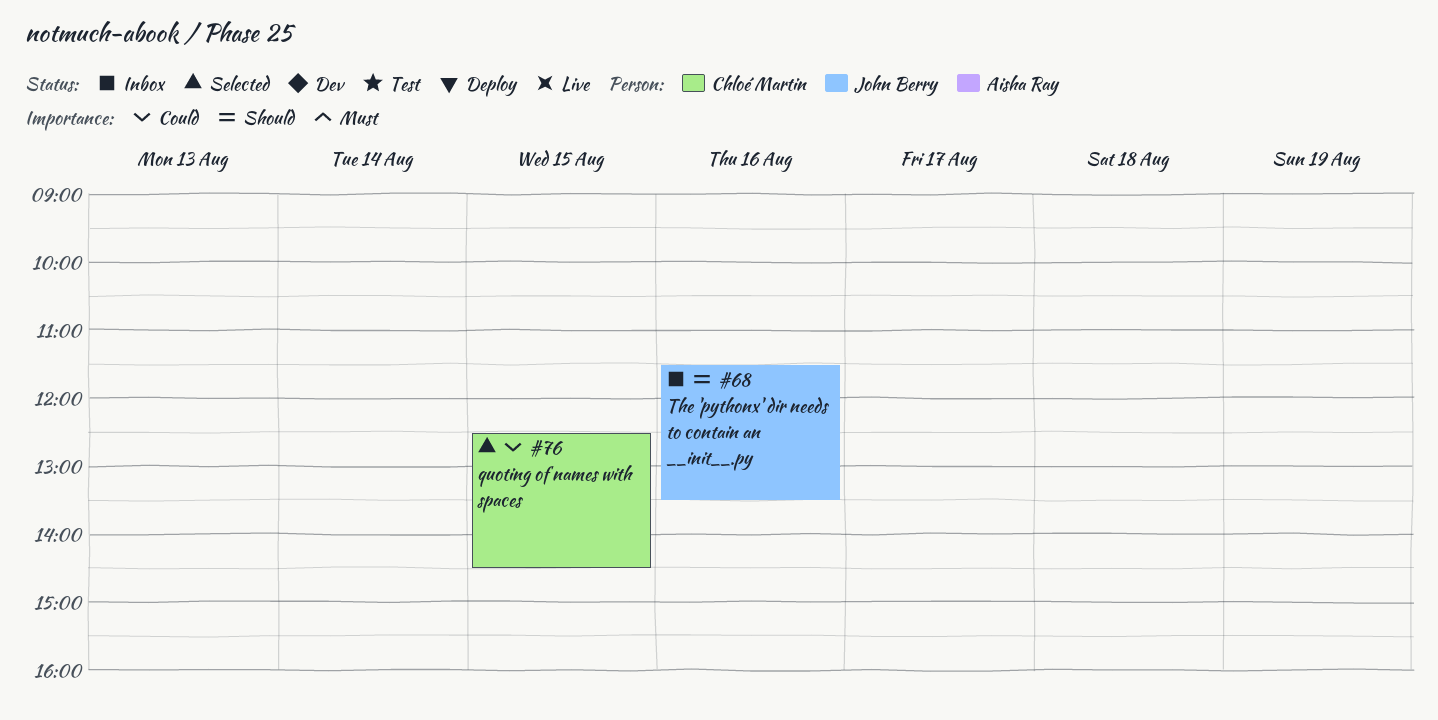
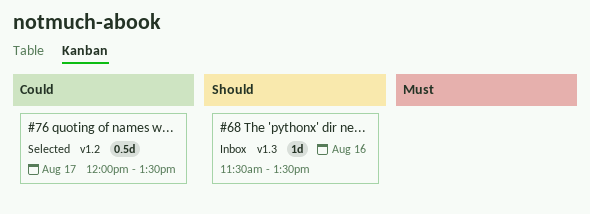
#76, day: Aug 15 -> Aug 17
#76, begins: 12:30 -> 12:00
#76, ends: 14:30 -> 13:30

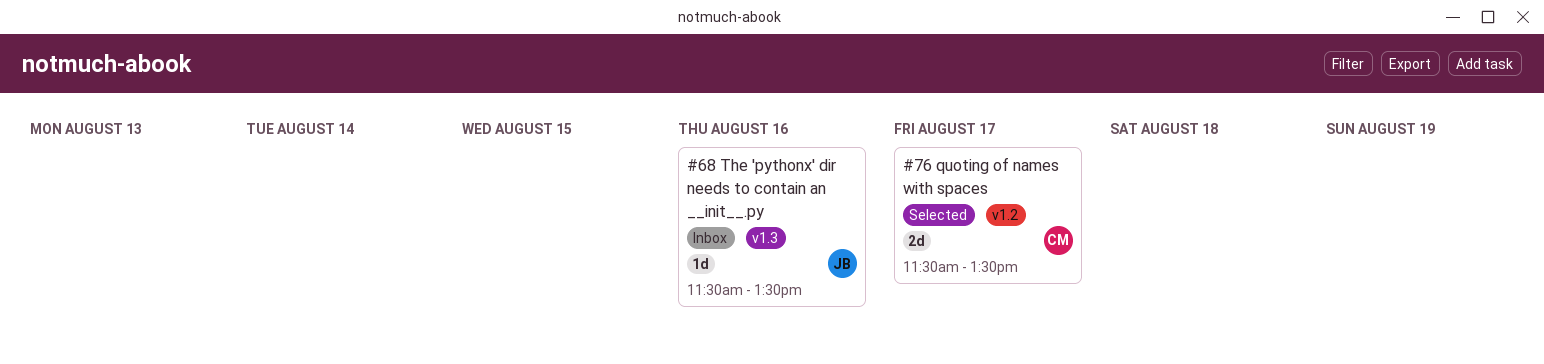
#76, estimate: 0.5d -> 2d
#76, begins: 12:00 -> 11:30

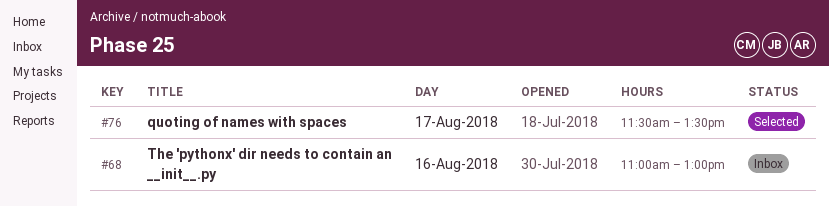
#68, begins: 11:30 -> 11:00
#68, ends: 13:30 -> 13:00

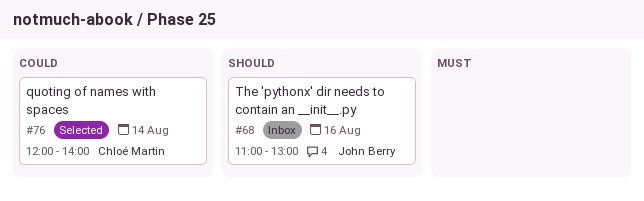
#76, day: Aug 17 -> Aug 14
#76, begins: 11:30 -> 12:00
#76, ends: 13:30 -> 14:00

